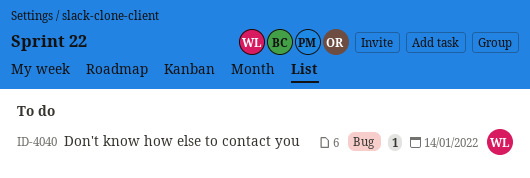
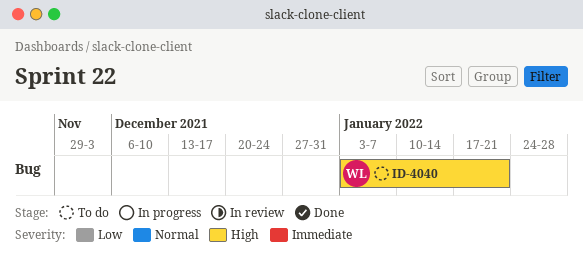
ID-4040, due: Jan 14 -> Jan 21

